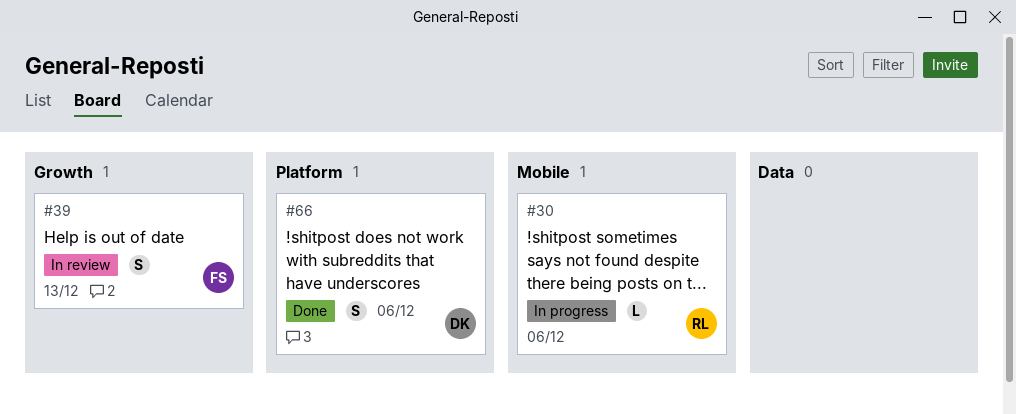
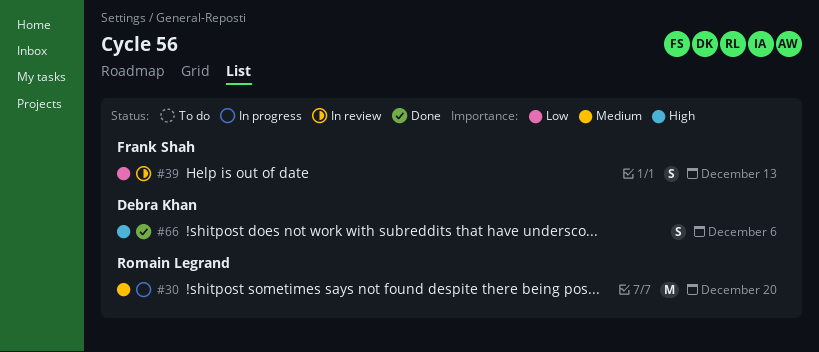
#30, estimate: L -> M
#30, due: Dec 6 -> Dec 20

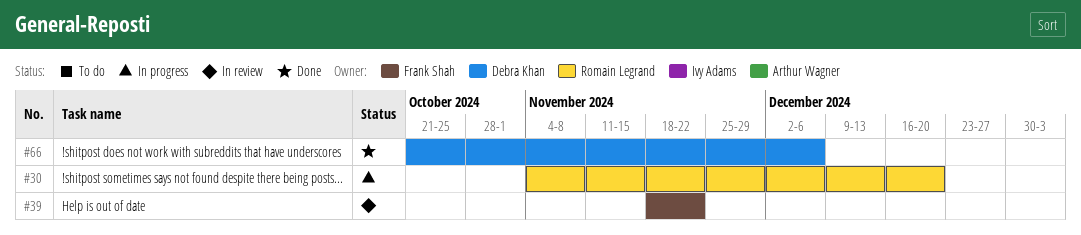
#39, due: Dec 13 -> Nov 22

